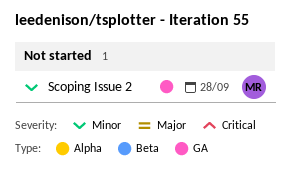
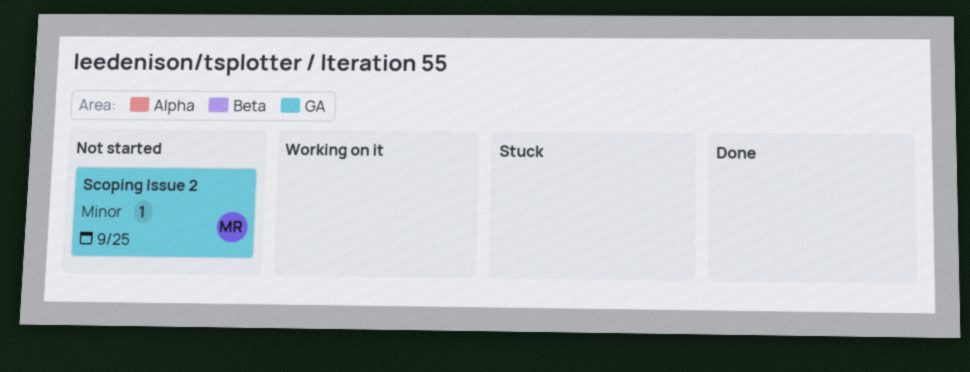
Scoping Issue 2, due: Sep 28 -> Sep 25

